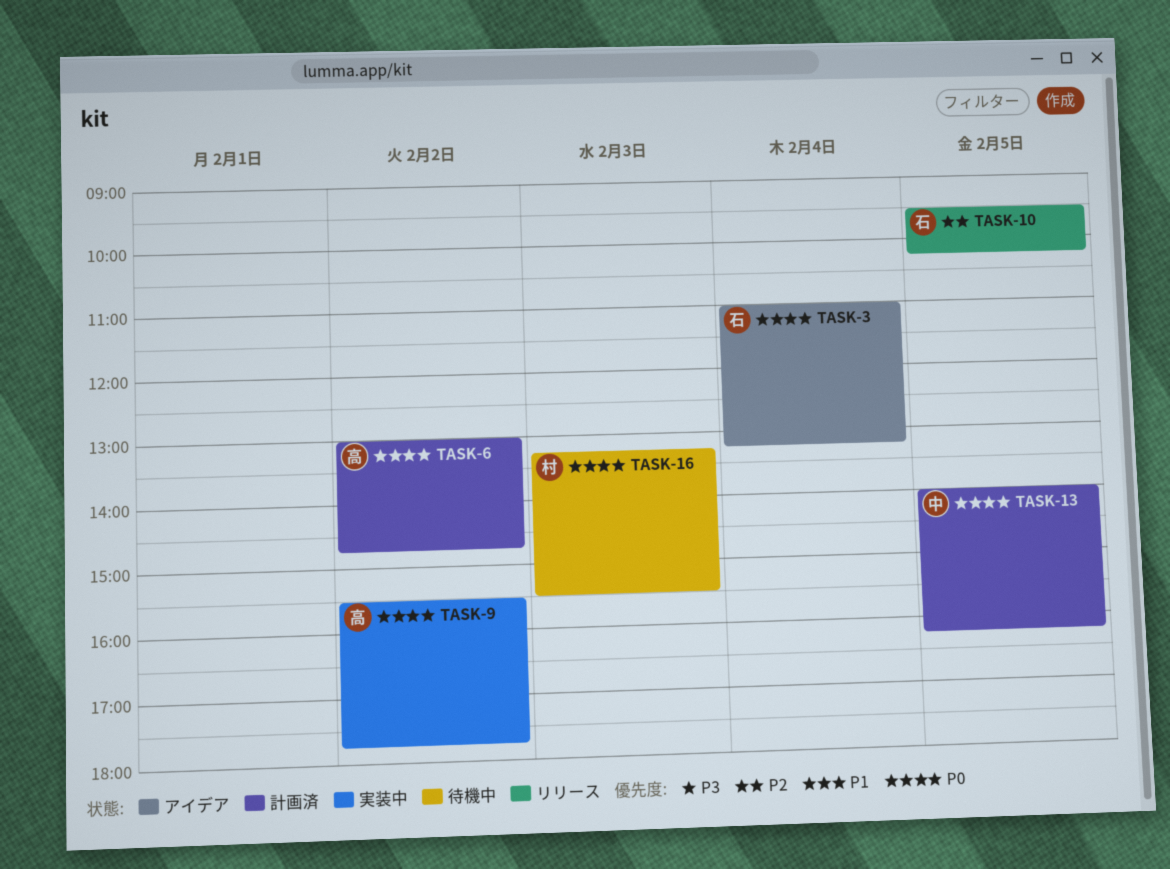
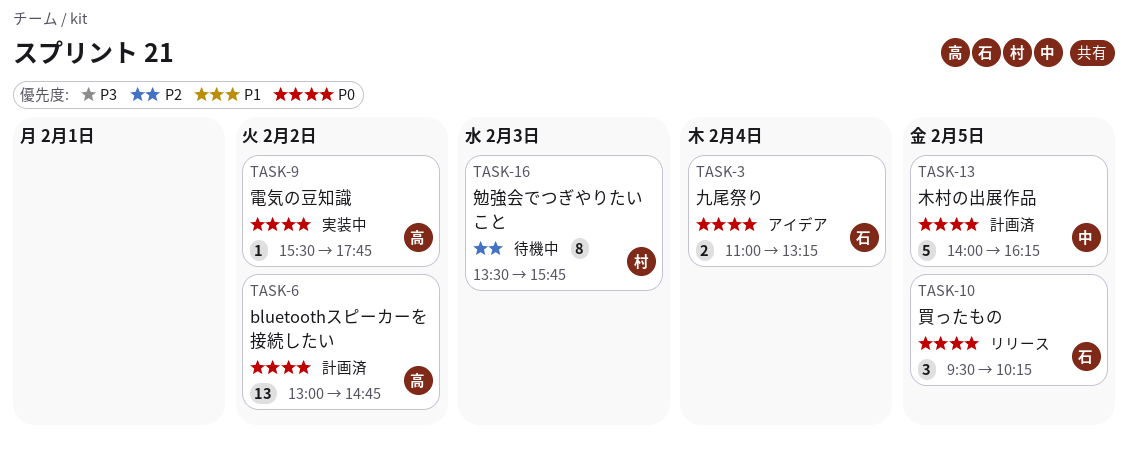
TASK-10, priority: P2 -> P0
TASK-16, priority: P0 -> P2
TASK-16, begins: 13:15 -> 13:30
TASK-16, ends: 15:30 -> 15:45

